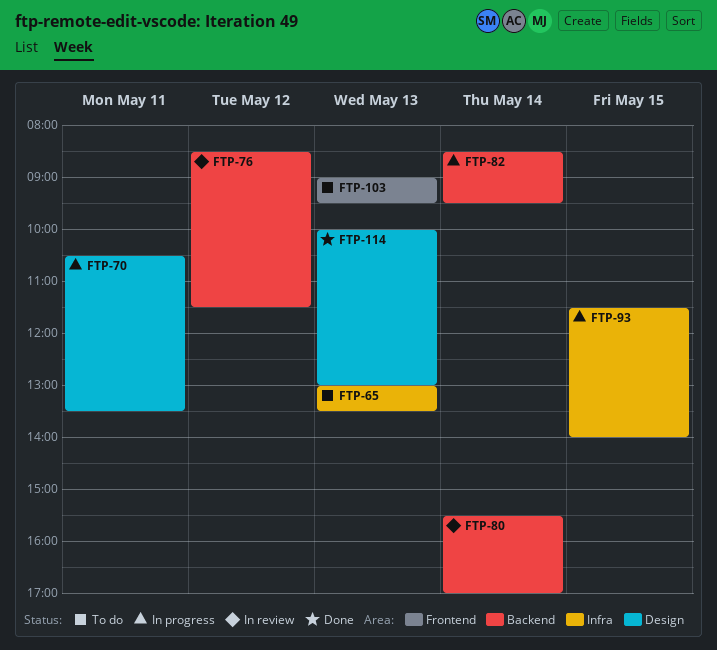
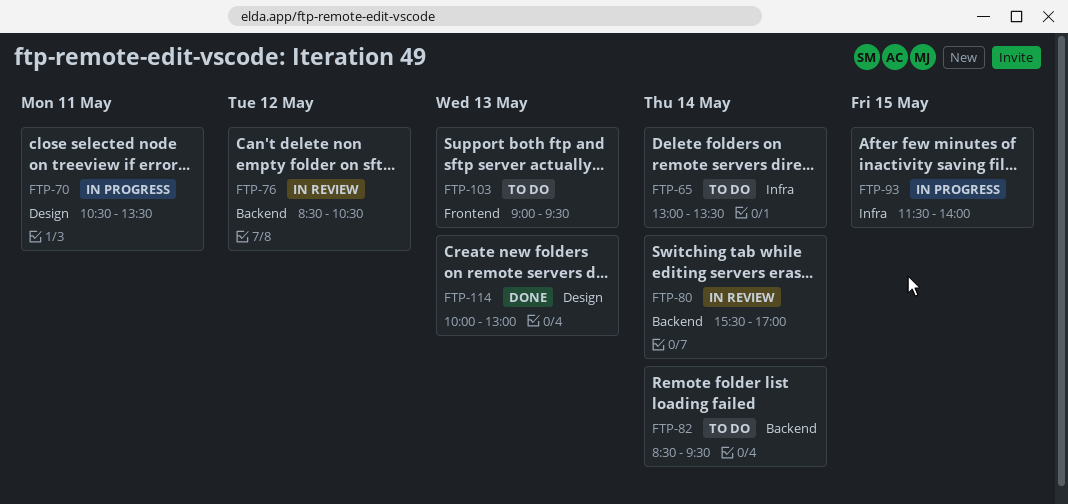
FTP-65, day: May 13 -> May 14
FTP-76, ends: 11:30 -> 10:30
FTP-82, status: In progress -> To do

